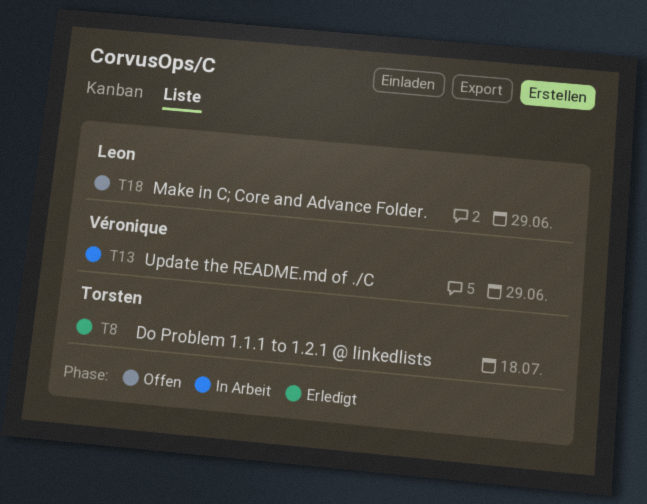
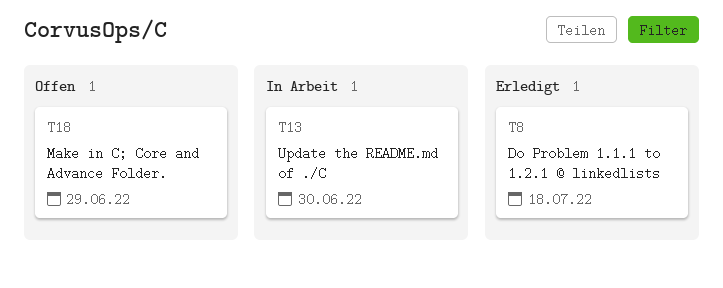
T13, due: Jun 29 -> Jun 30

